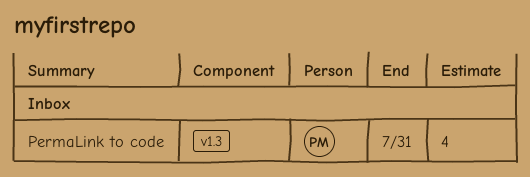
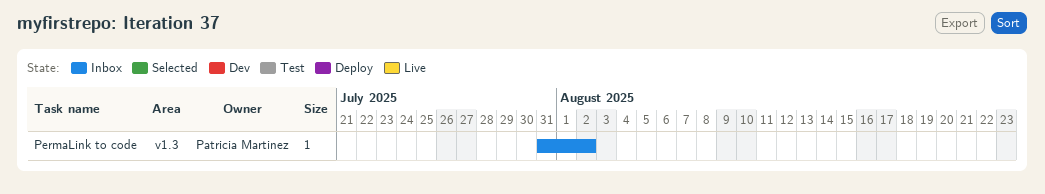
PermaLink to code, estimate: 4 -> 1
PermaLink to code, due: Jul 31 -> Aug 2

